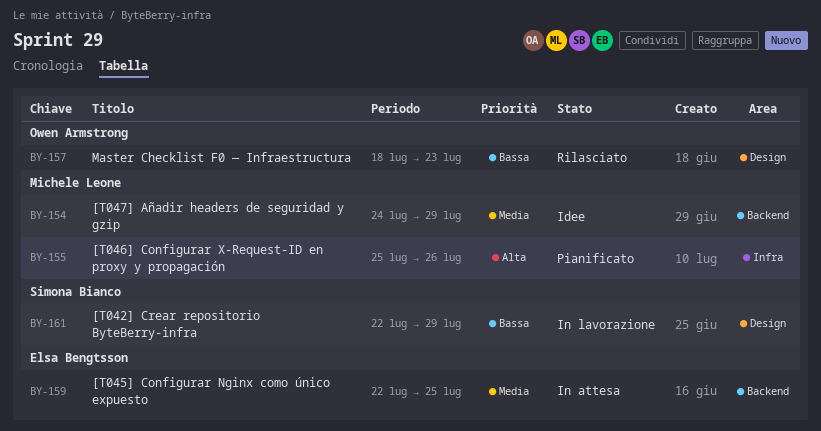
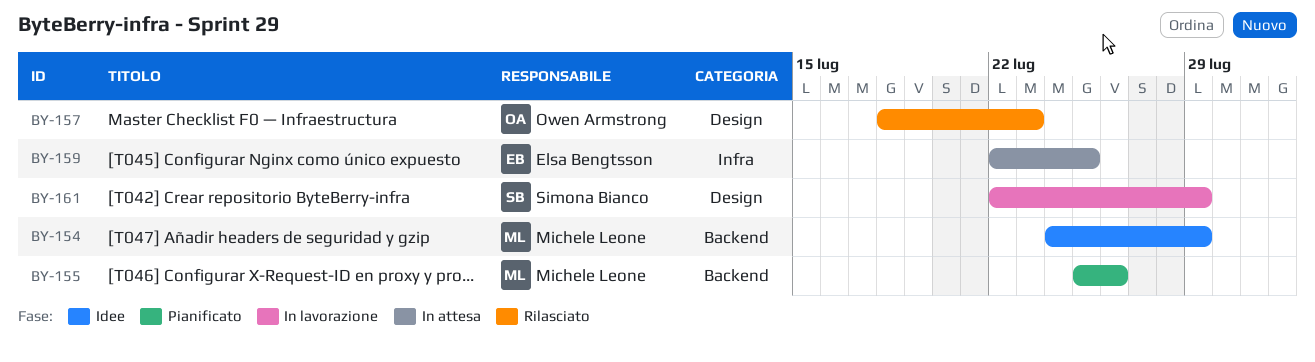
BY-155, label: Infra -> Backend
BY-159, label: Backend -> Infra

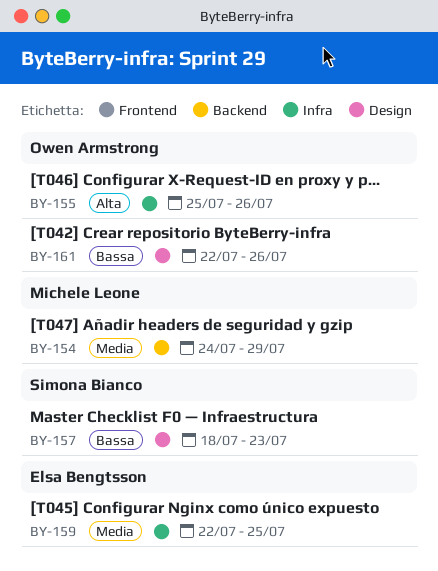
BY-155, owner: Michele Leone -> Owen Armstrong
BY-155, label: Backend -> Infra
BY-157, owner: Owen Armstrong -> Simona Bianco
BY-161, owner: Simona Bianco -> Owen Armstrong
BY-161, due: Jul 29 -> Jul 26

